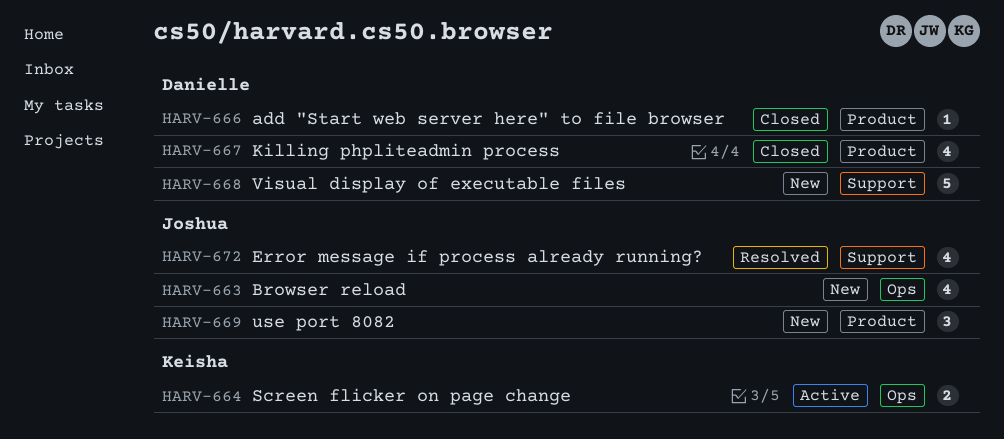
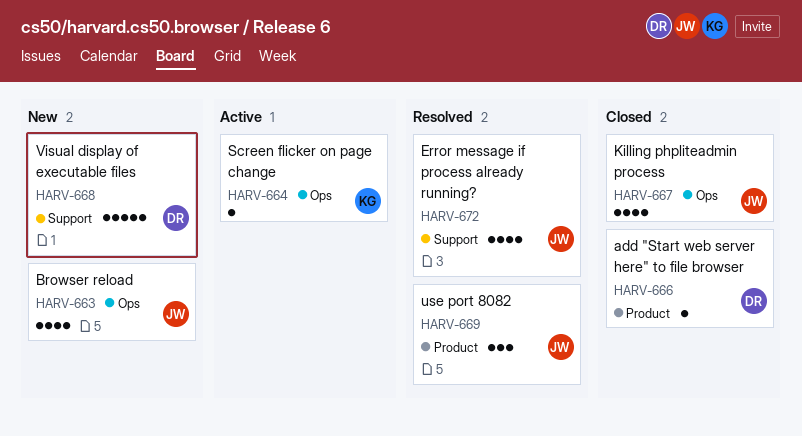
HARV-664, estimate: 2 -> 1
HARV-667, owner: Danielle -> Joshua
HARV-667, label: Product -> Ops
HARV-669, status: New -> Resolved

